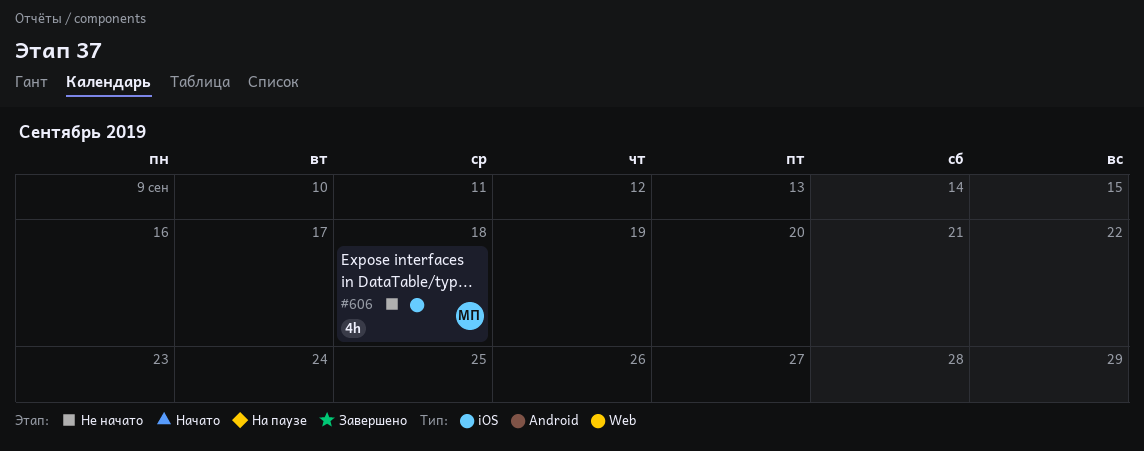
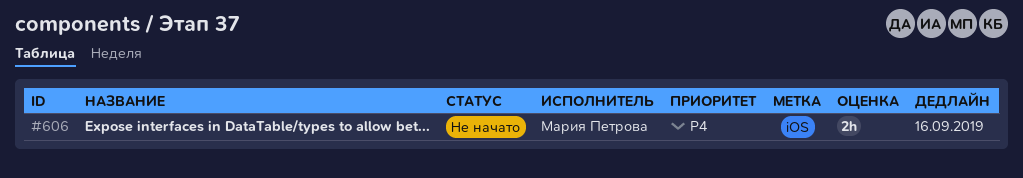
#606, estimate: 4h -> 2h
#606, due: Sep 18 -> Sep 16

